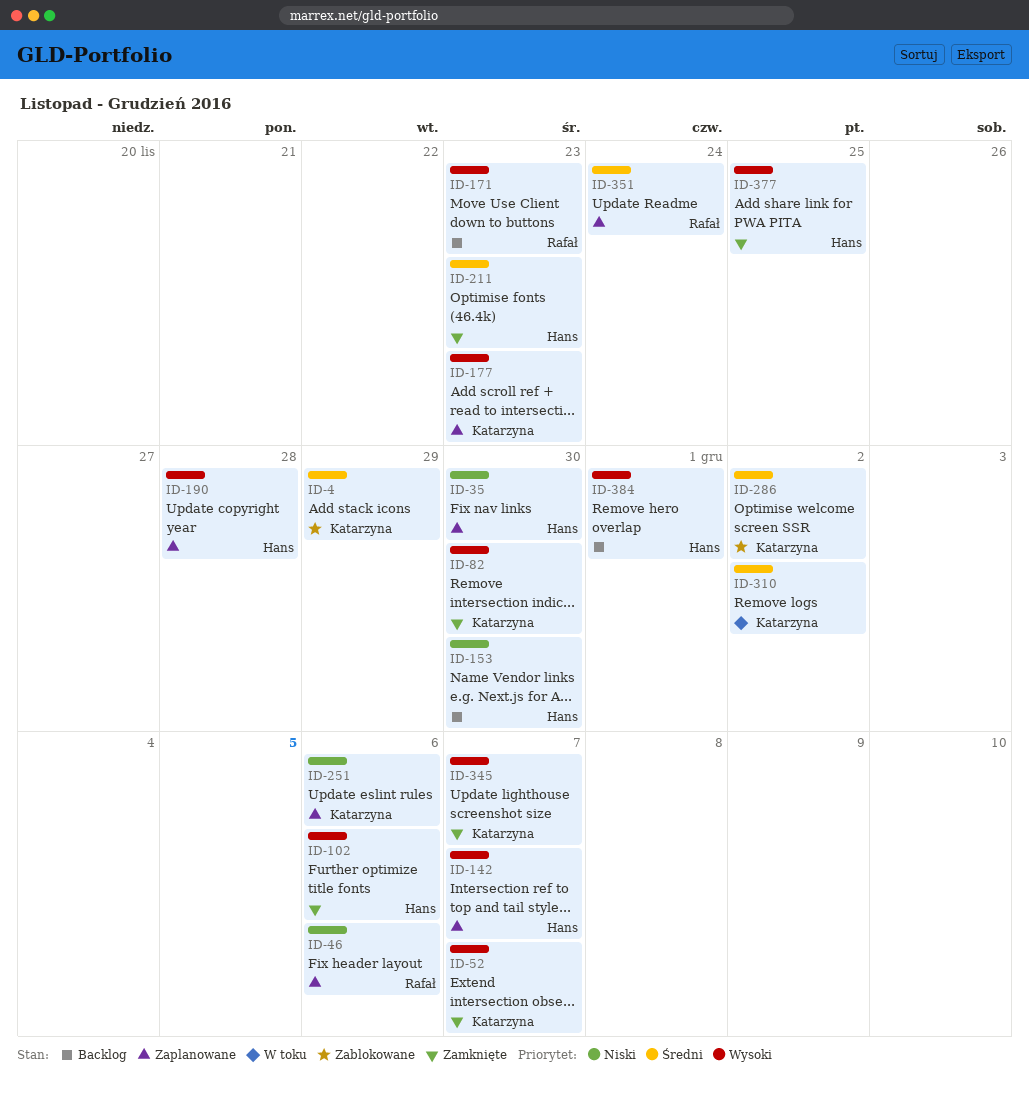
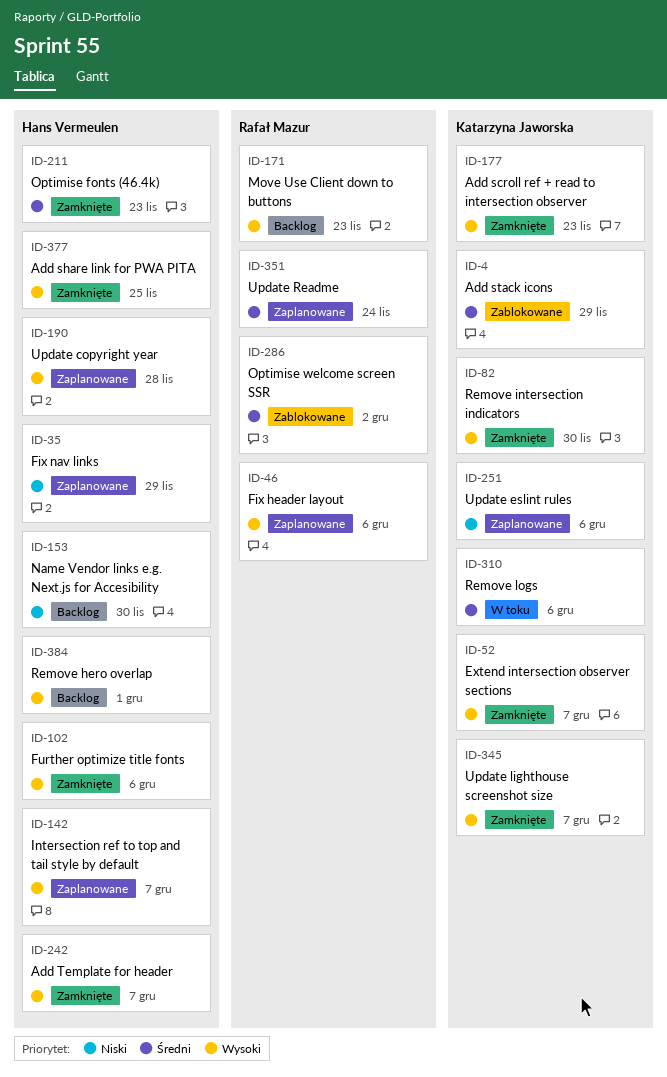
ID-35, due: Nov 30 -> Nov 29
ID-46, priority: Niski -> Wysoki
ID-177, status: Zaplanowane -> Zamknięte
ID-242: none -> present
ID-286, owner: Katarzyna Jaworska -> Rafał Mazur
ID-310, due: Dec 2 -> Dec 6

